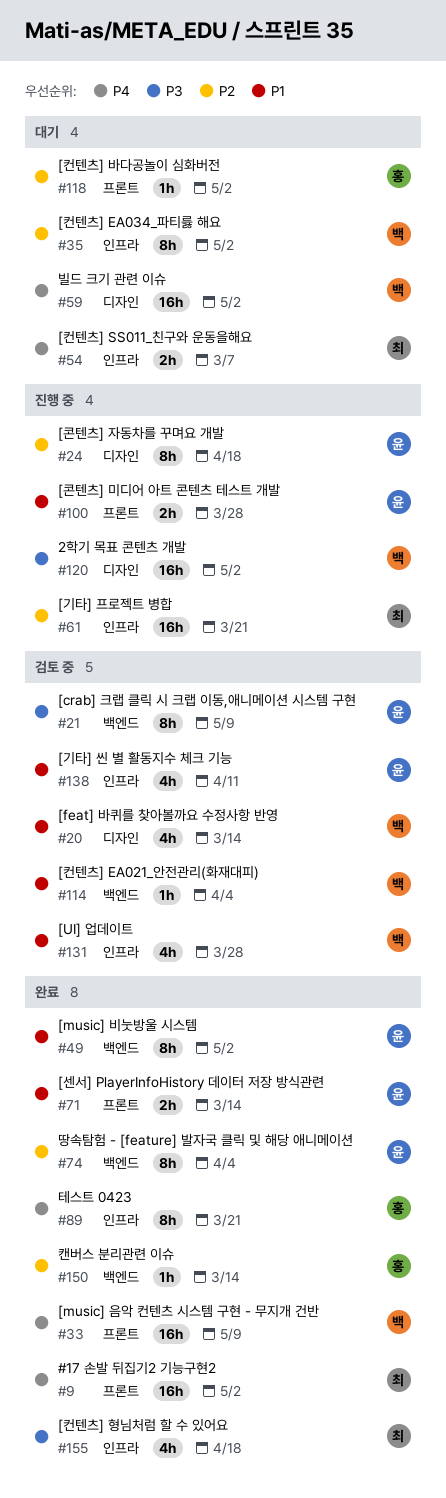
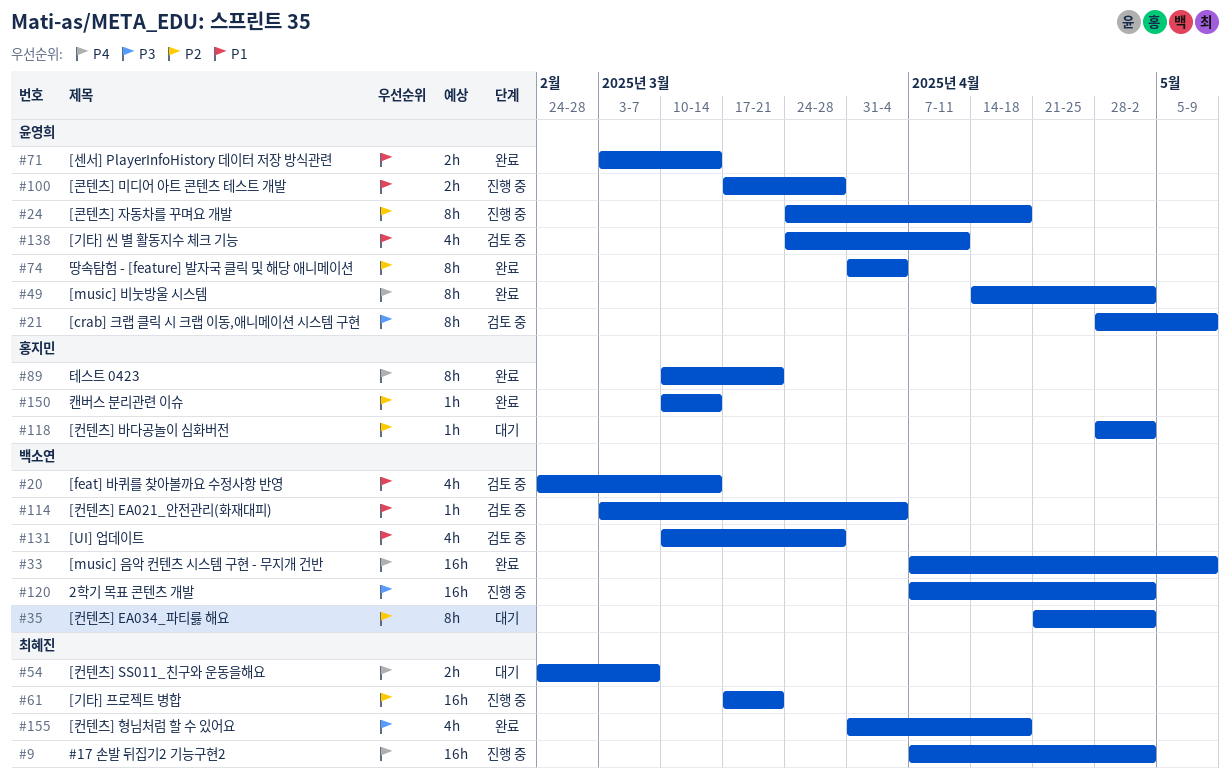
#9, status: 완료 -> 진행 중
#49, priority: P1 -> P4
#59: present -> none

